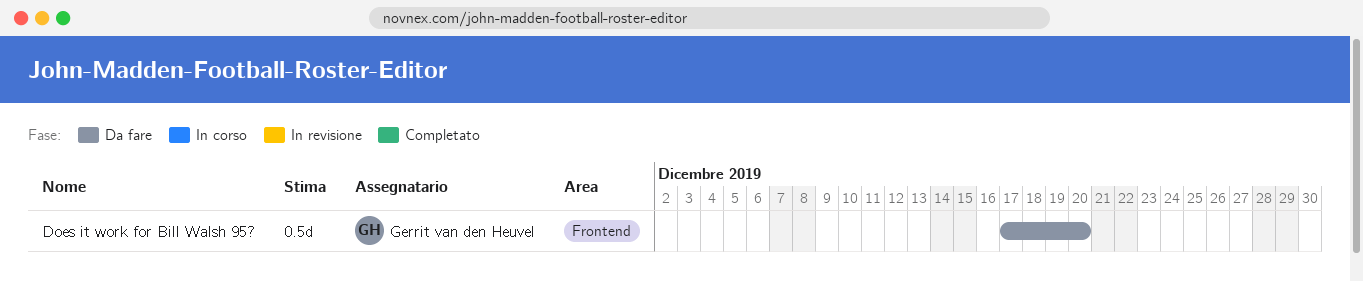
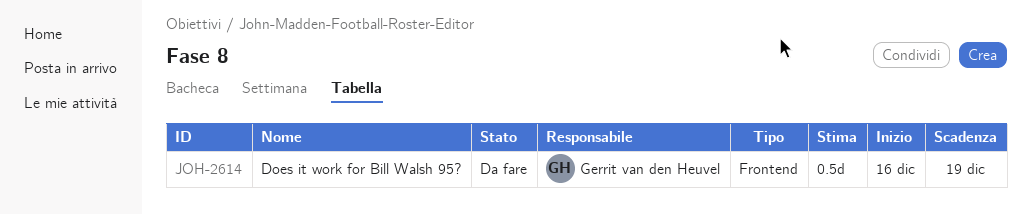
Does it work for Bill Walsh 95?, start: Dec 17 -> Dec 16
Does it work for Bill Walsh 95?, due: Dec 20 -> Dec 19

